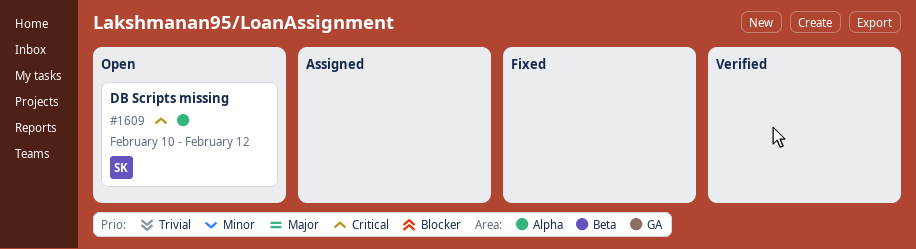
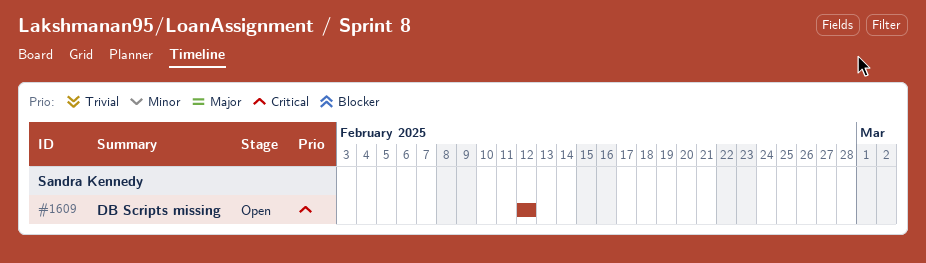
#1609, start: Feb 10 -> Feb 12

